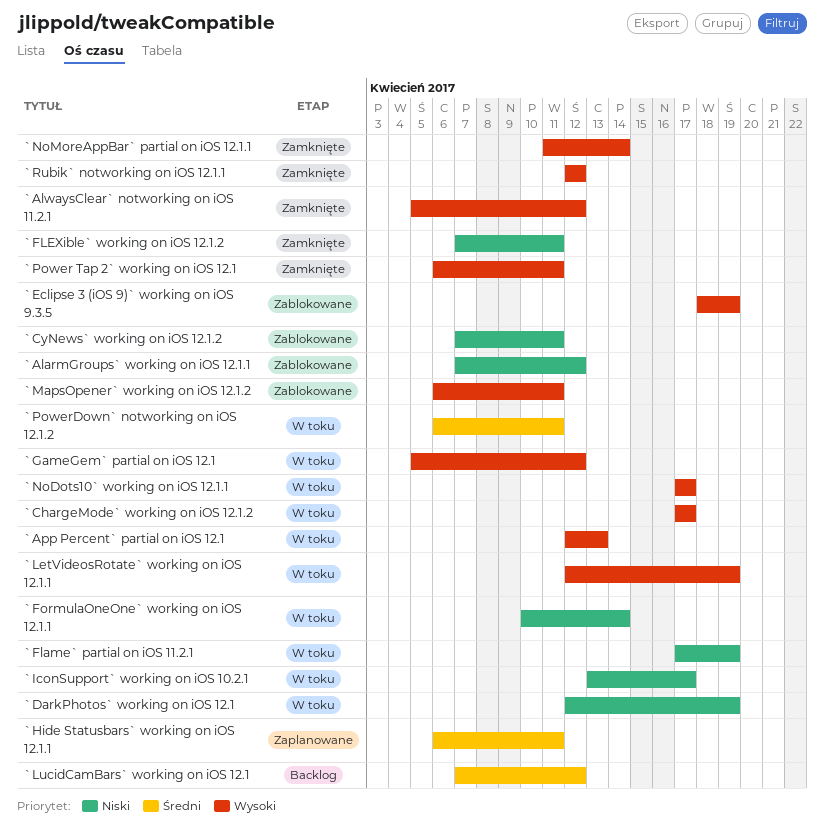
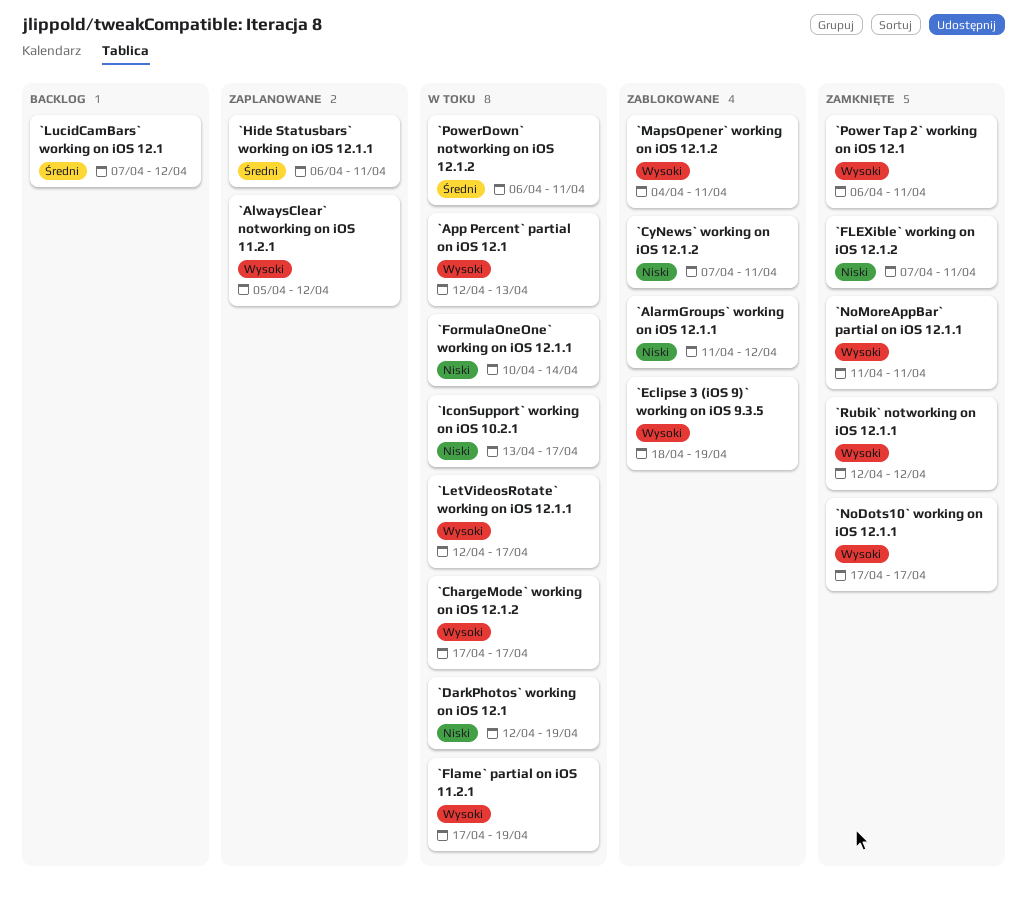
`AlarmGroups` working on iOS 12.1.1, start: Apr 7 -> Apr 11
`AlwaysClear` notworking on iOS 11.2.1, status: Zamknięte -> Zaplanowane
`Flame` partial on iOS 11.2.1, priority: Niski -> Wysoki
`GameGem` partial on iOS 12.1: present -> none
`LetVideosRotate` working on iOS 12.1.1, due: Apr 19 -> Apr 17
`MapsOpener` working on iOS 12.1.2, start: Apr 6 -> Apr 4
`NoDots10` working on iOS 12.1.1, status: W toku -> Zamknięte
`NoMoreAppBar` partial on iOS 12.1.1, due: Apr 14 -> Apr 11

